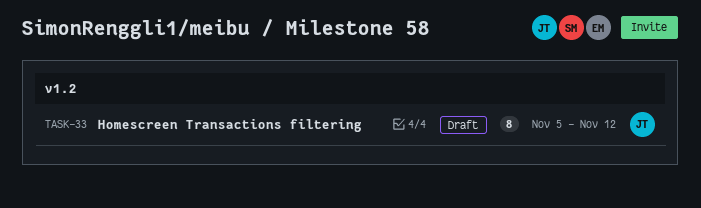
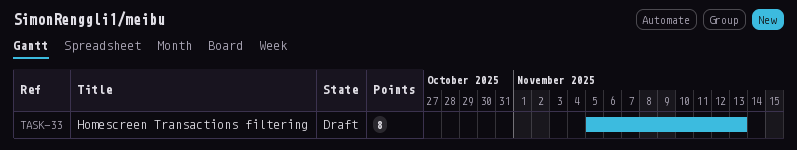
TASK-33, due: Nov 12 -> Nov 13

